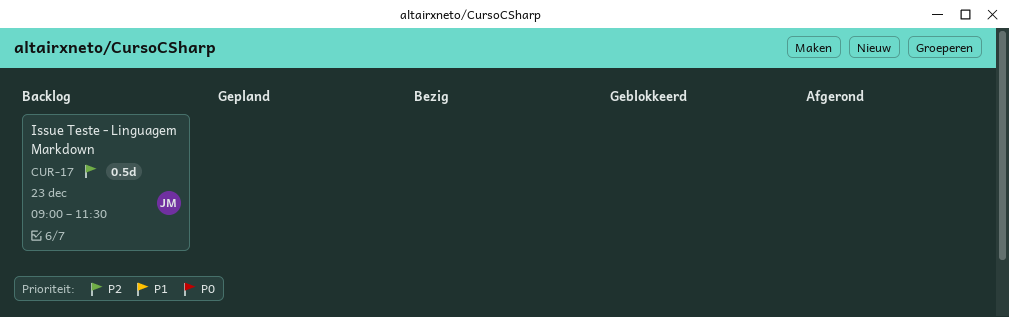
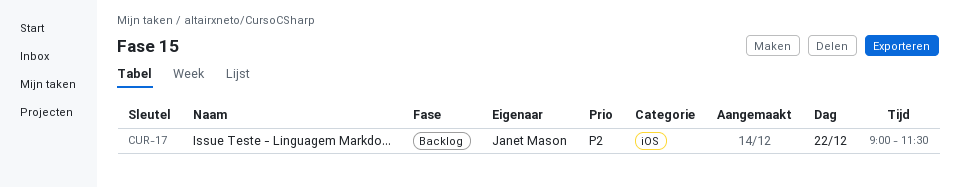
CUR-17, day: Dec 23 -> Dec 22

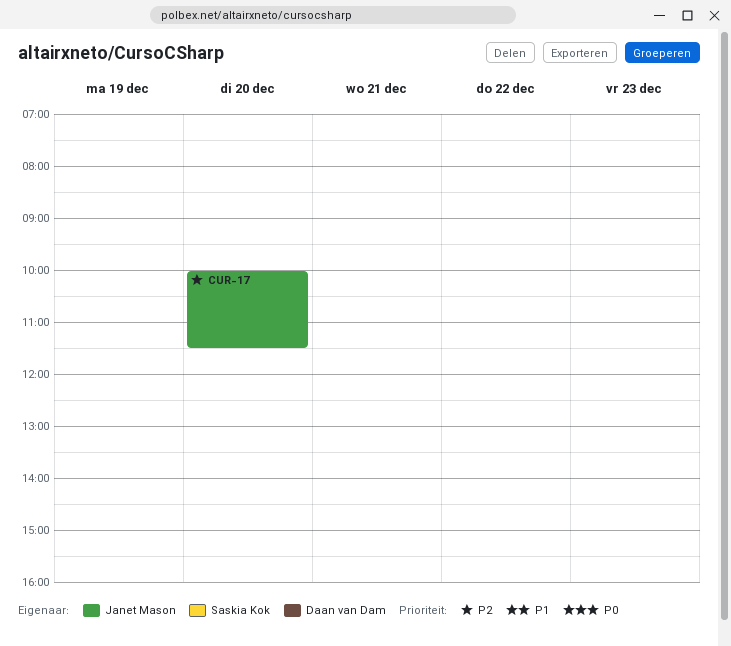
CUR-17, day: Dec 22 -> Dec 20
CUR-17, begins: 09:00 -> 10:00

